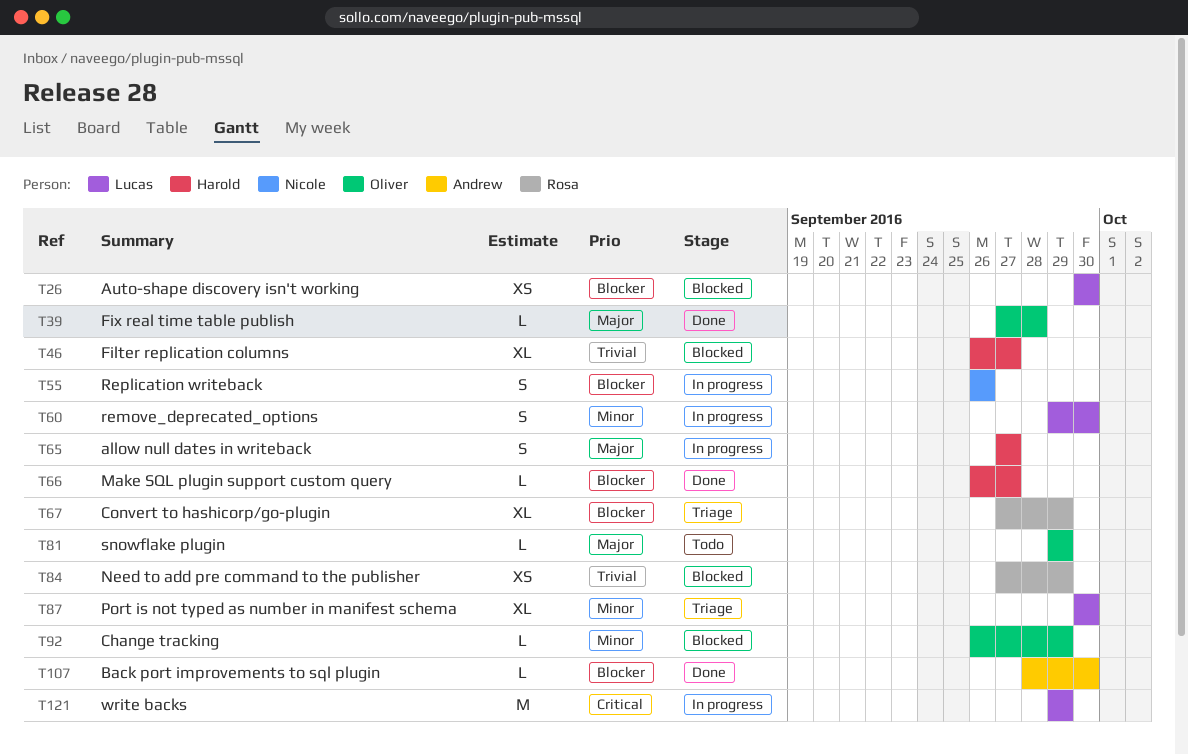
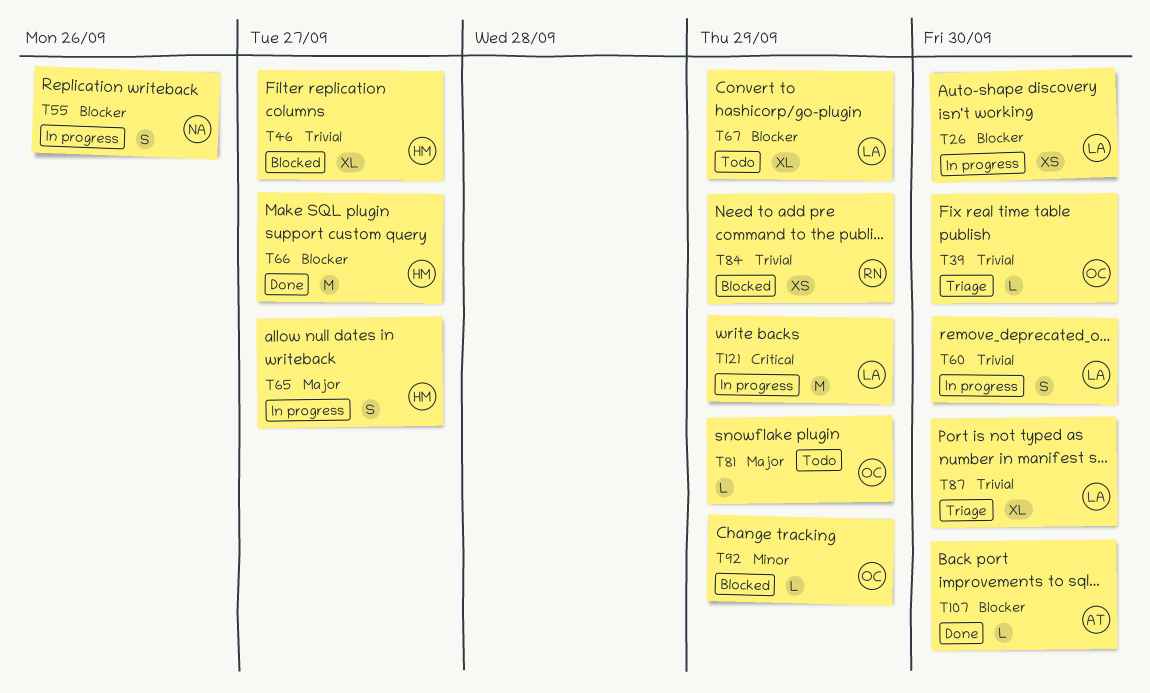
T26, status: Blocked -> In progress
T39, status: Done -> Triage
T39, priority: Major -> Trivial
T39, due: Sep 28 -> Sep 30
T60, priority: Minor -> Trivial
T66, estimate: L -> M
T67, status: Triage -> Todo
T67, owner: Rosa -> Lucas
T87, priority: Minor -> Trivial

